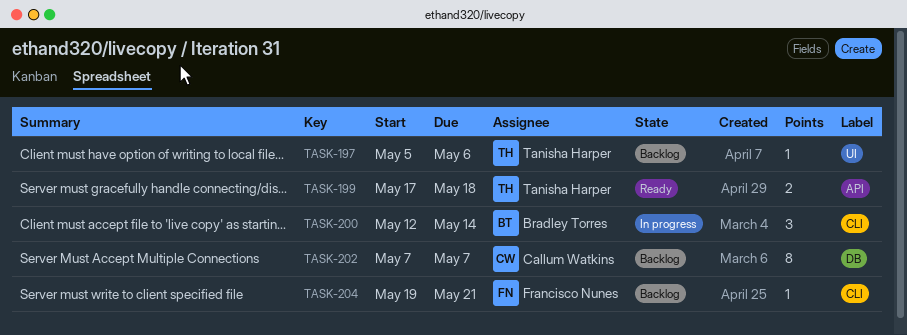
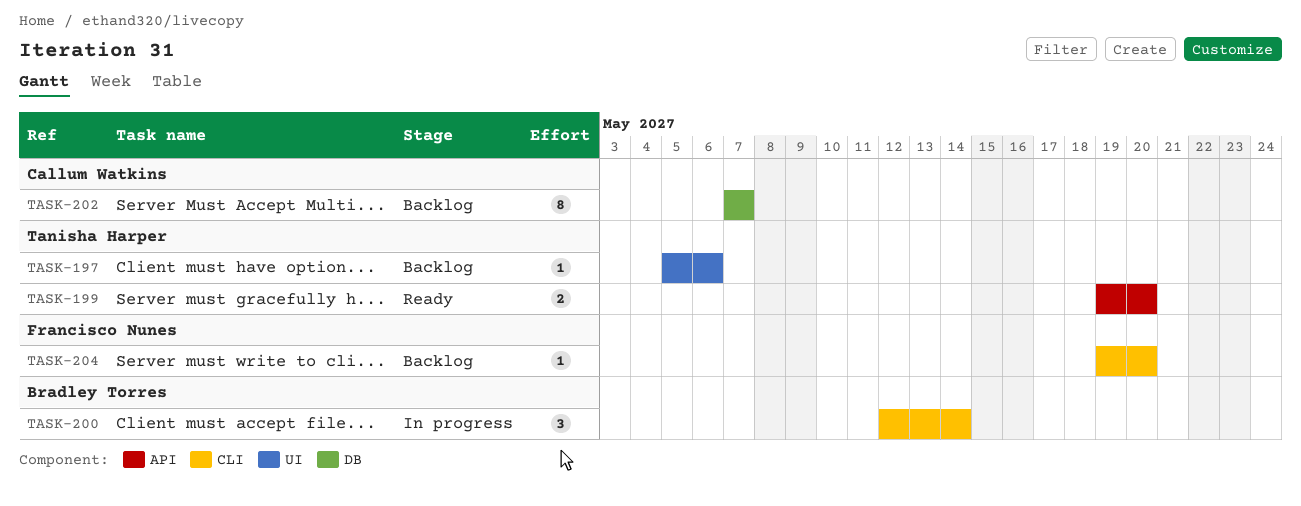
TASK-199, start: May 17 -> May 19
TASK-199, due: May 18 -> May 20
TASK-204, due: May 21 -> May 20

